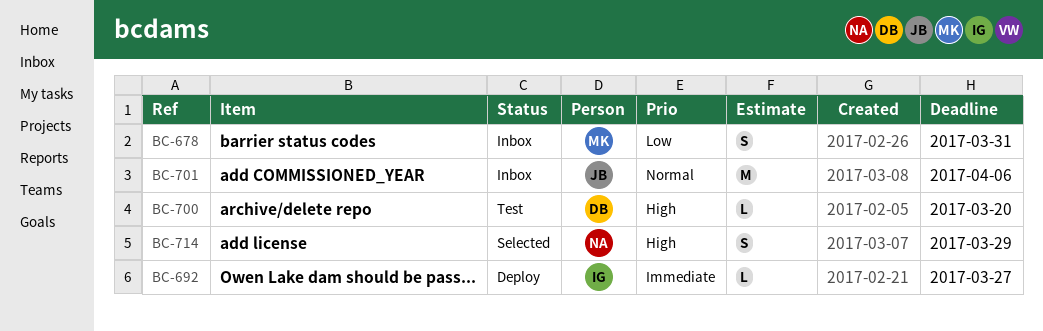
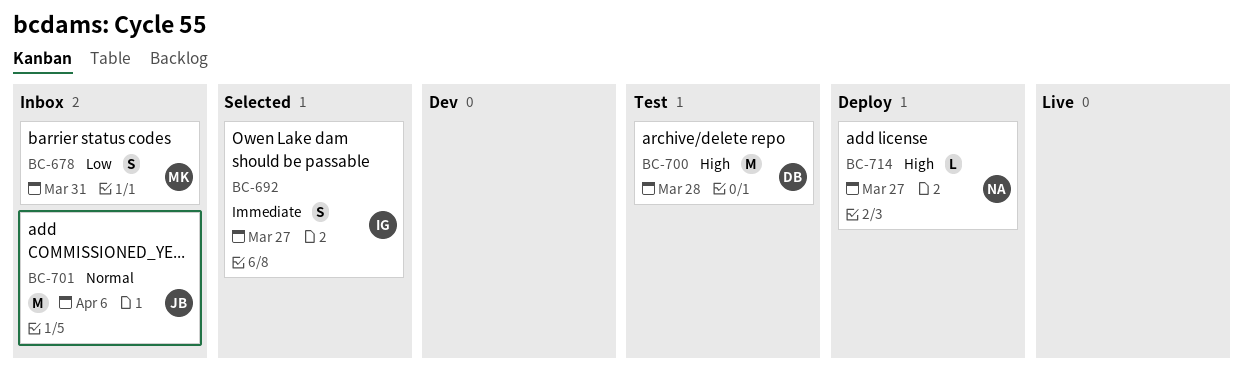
BC-692, status: Deploy -> Selected
BC-692, estimate: L -> S
BC-700, estimate: L -> M
BC-700, due: Mar 20 -> Mar 28
BC-714, status: Selected -> Deploy
BC-714, estimate: S -> L
BC-714, due: Mar 29 -> Mar 27

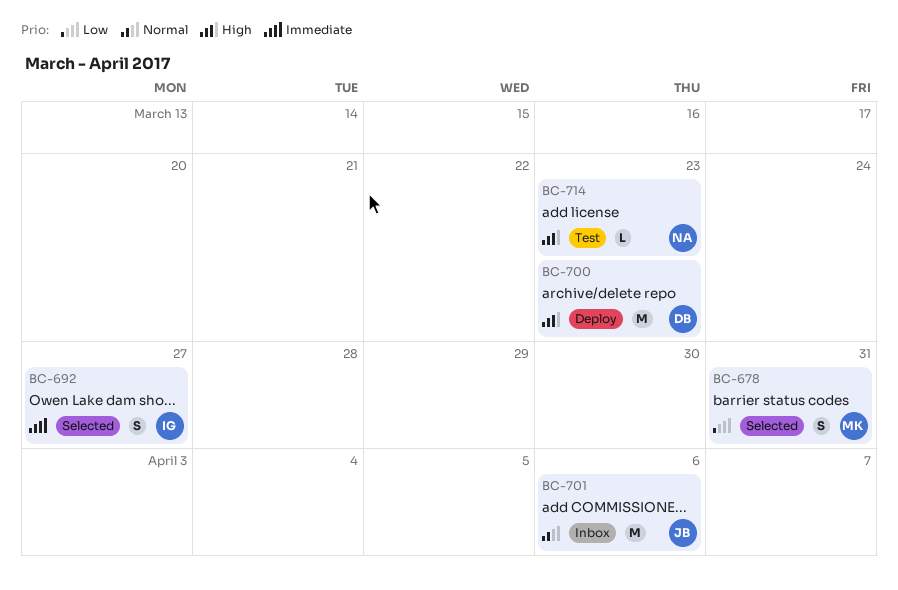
BC-678, status: Inbox -> Selected
BC-700, status: Test -> Deploy
BC-700, due: Mar 28 -> Mar 23
BC-714, status: Deploy -> Test
BC-714, due: Mar 27 -> Mar 23

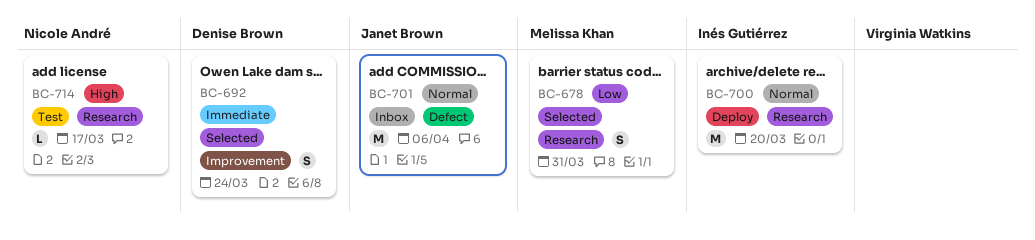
BC-692, owner: Inés Gutiérrez -> Denise Brown
BC-692, due: Mar 27 -> Mar 24
BC-700, owner: Denise Brown -> Inés Gutiérrez
BC-700, priority: High -> Normal
BC-700, due: Mar 23 -> Mar 20
BC-714, due: Mar 23 -> Mar 17

